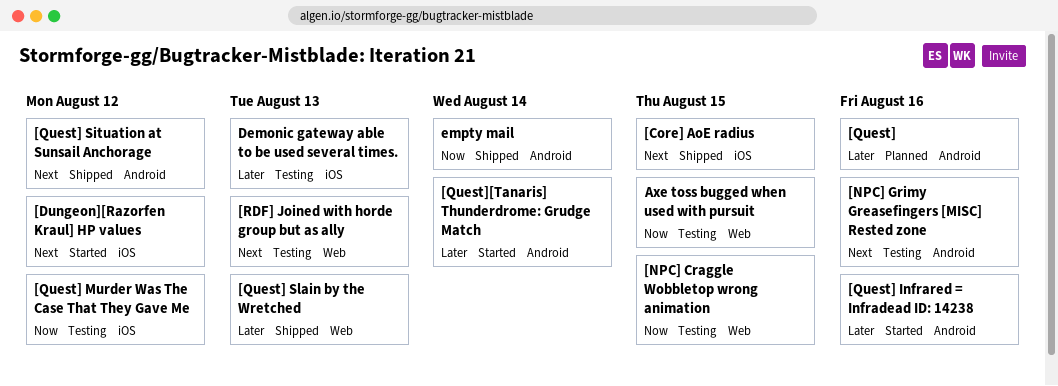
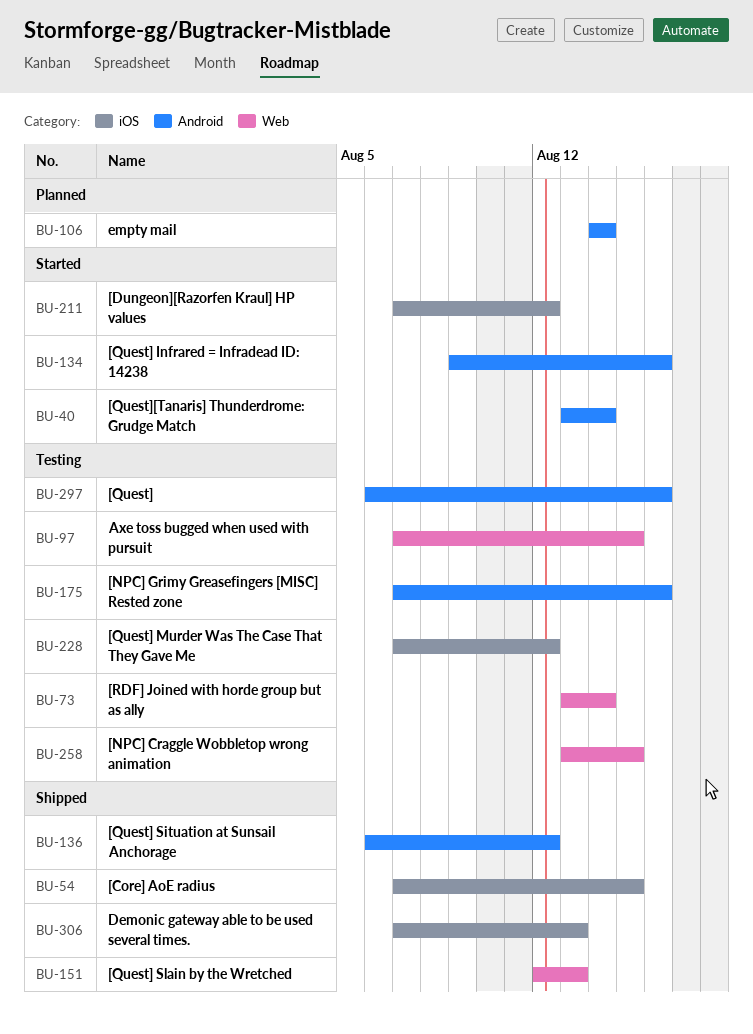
[Quest], status: Planned -> Testing
[RDF] Joined with horde group but as ally, due: Aug 13 -> Aug 14
Demonic gateway able to be used several times., status: Testing -> Shipped
empty mail, status: Shipped -> Planned

